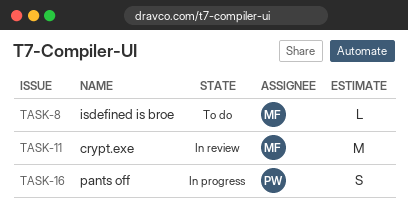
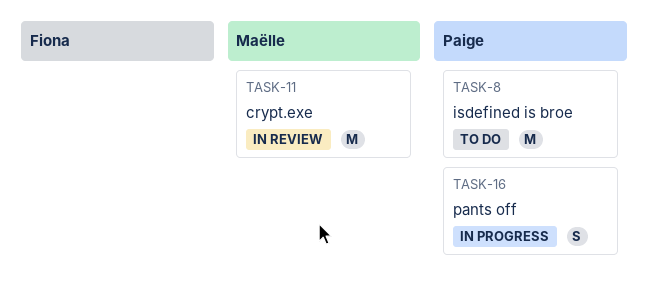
TASK-8, owner: Maëlle -> Paige
TASK-8, estimate: L -> M

